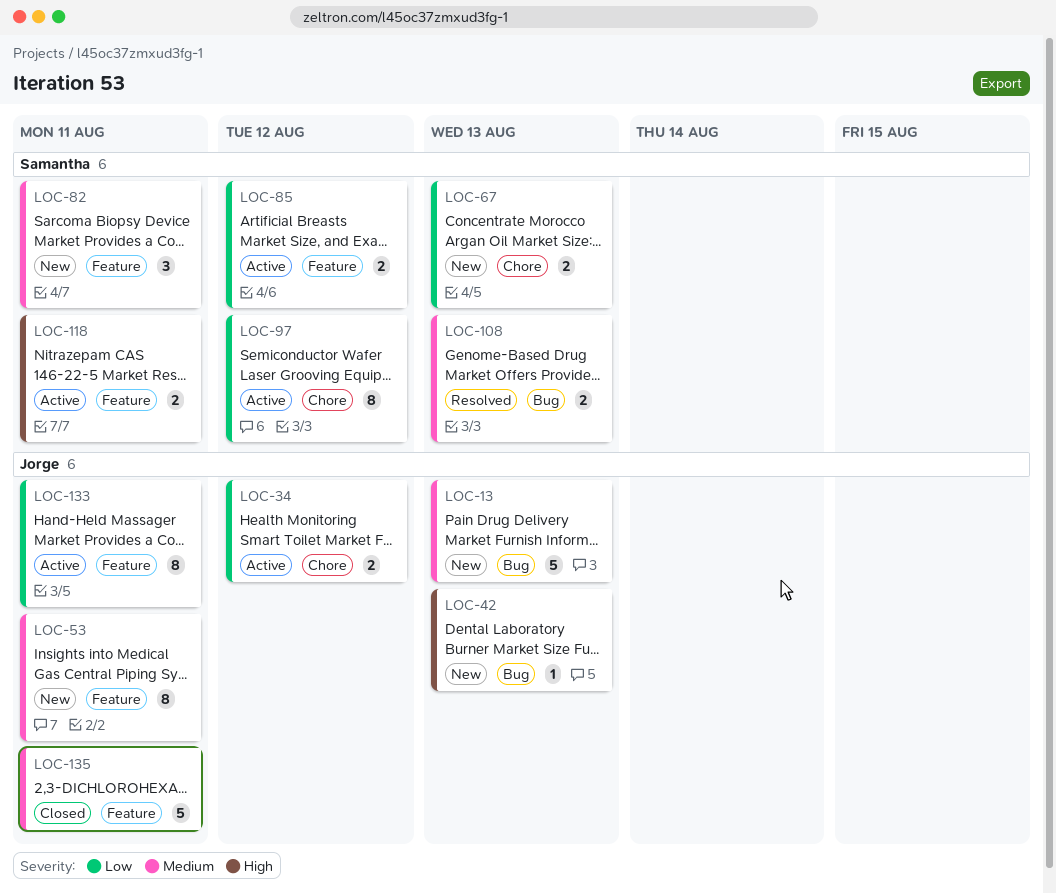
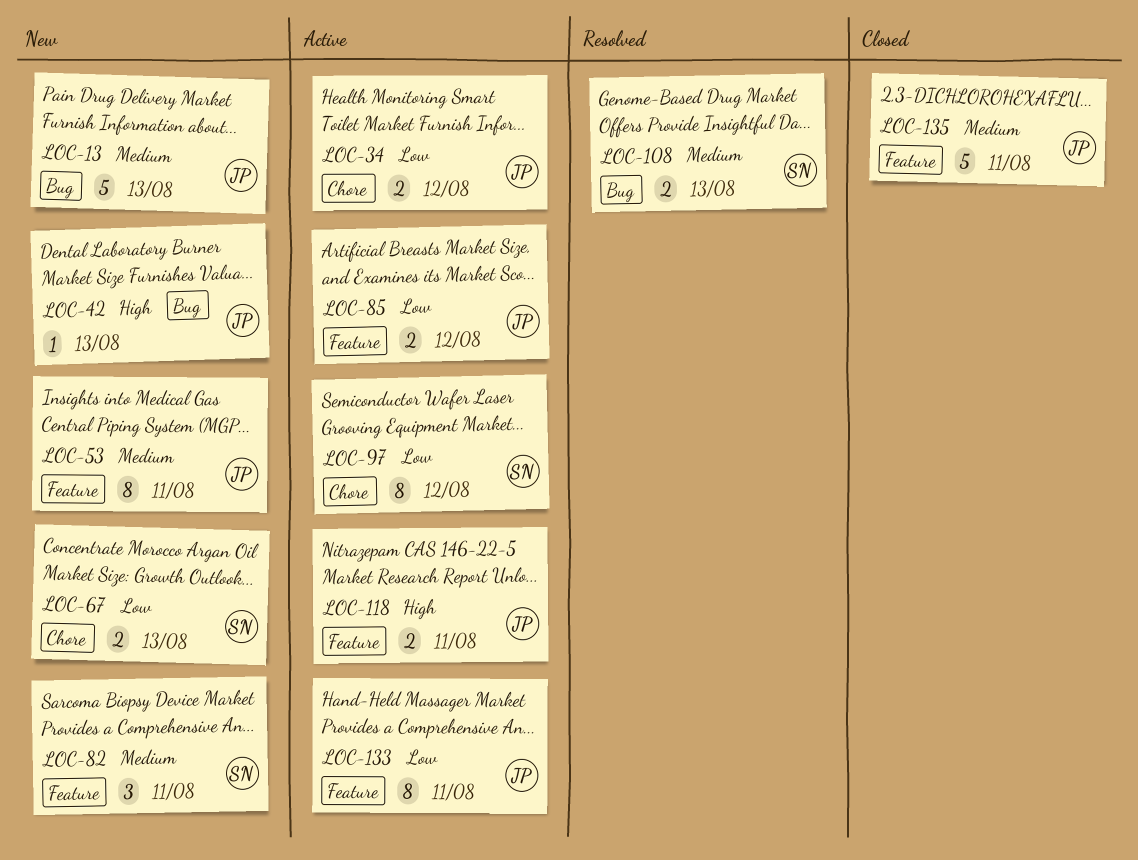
LOC-85, owner: Samantha -> Jorge
LOC-118, owner: Samantha -> Jorge

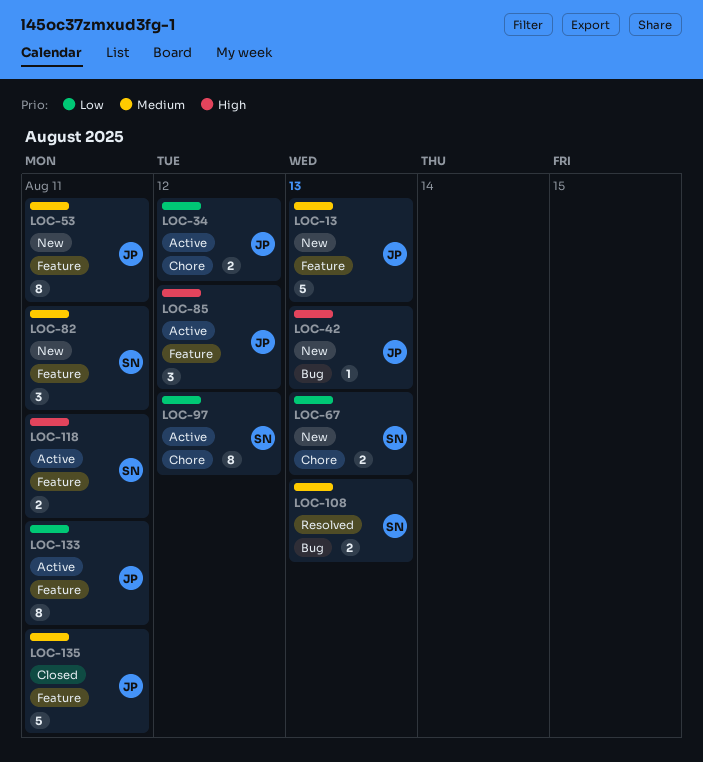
LOC-13, label: Bug -> Feature
LOC-85, priority: Low -> High
LOC-85, estimate: 2 -> 3
LOC-118, owner: JP -> SN

